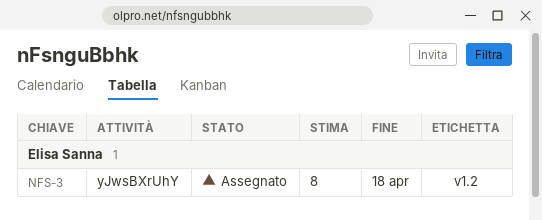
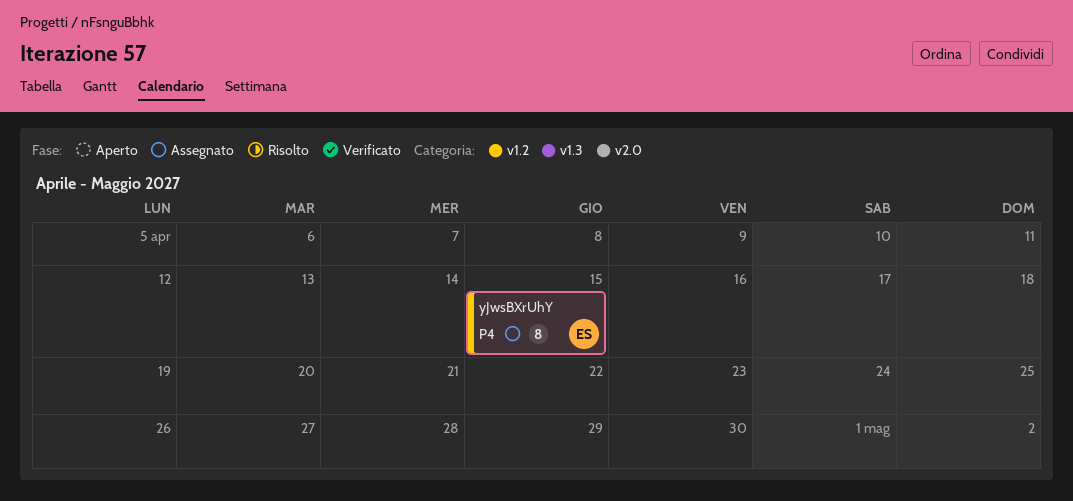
yJwsBXrUhY, due: Apr 18 -> Apr 15

